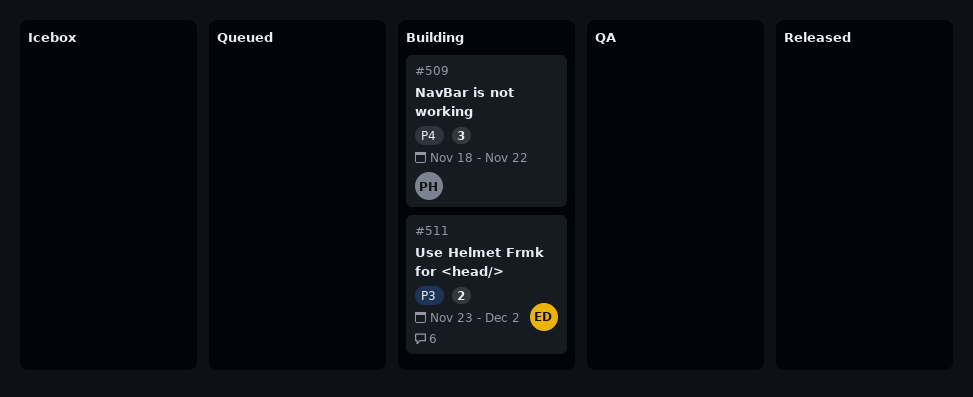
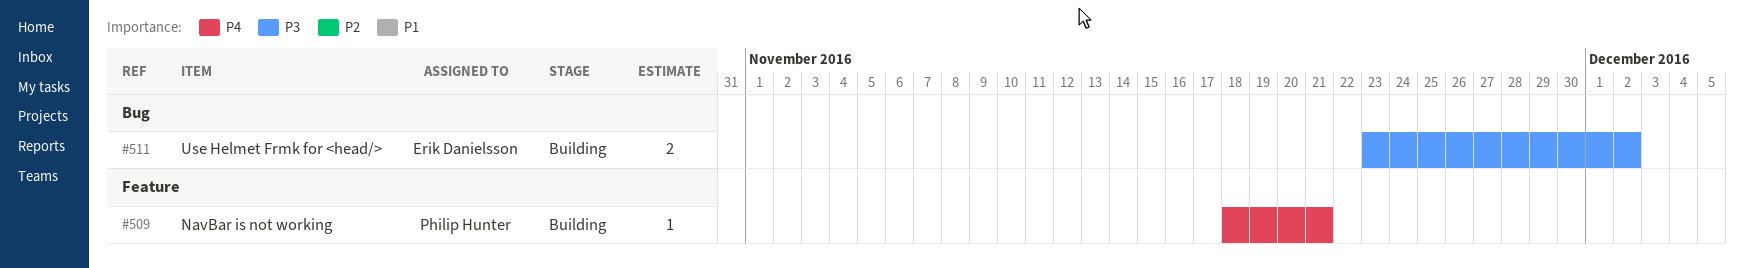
#509, estimate: 3 -> 1
#509, due: Nov 22 -> Nov 21

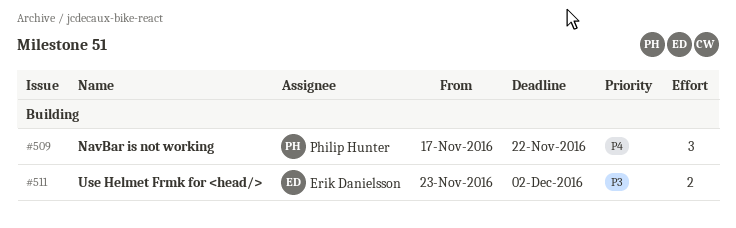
#509, estimate: 1 -> 3
#509, start: Nov 18 -> Nov 17
#509, due: Nov 21 -> Nov 22

